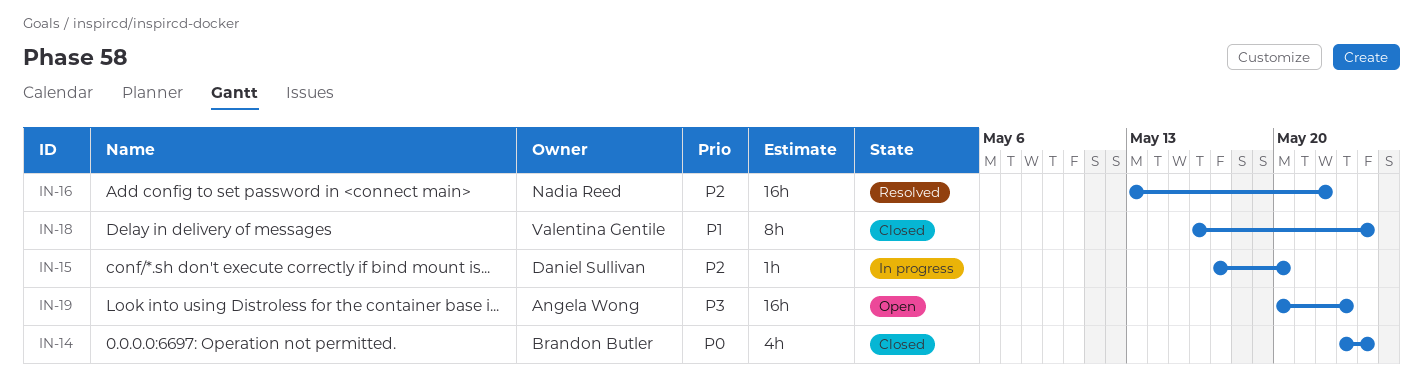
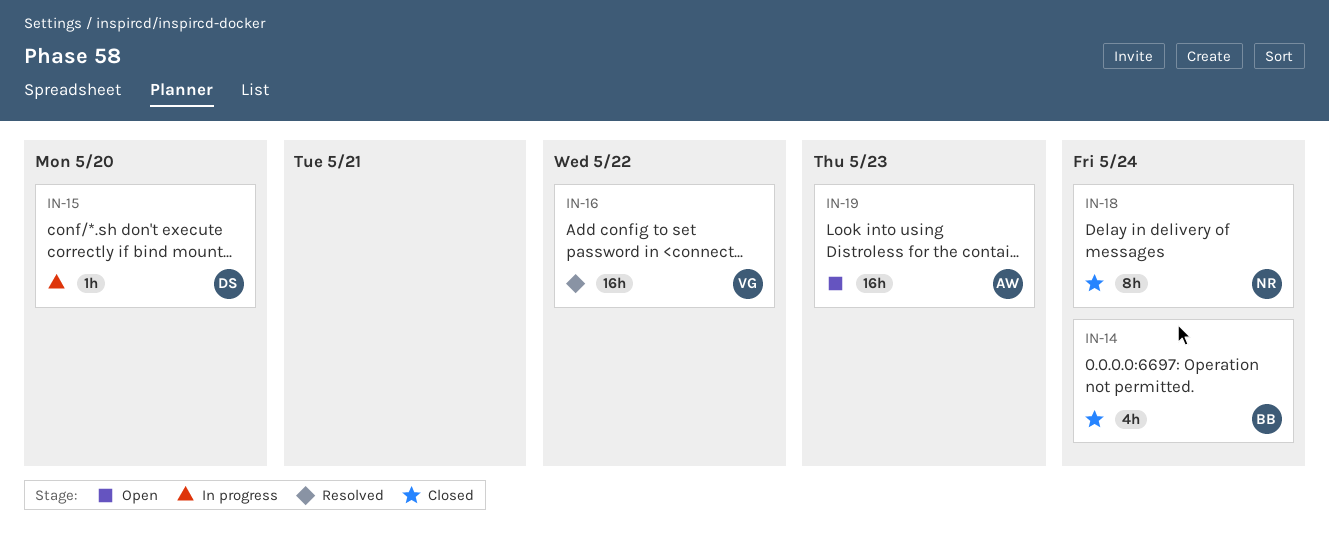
IN-16, owner: Nadia Reed -> Valentina Gentile
IN-18, owner: Valentina Gentile -> Nadia Reed

